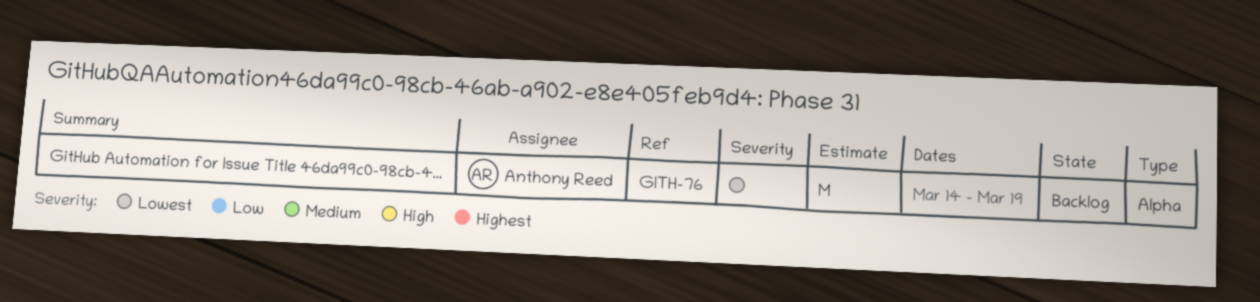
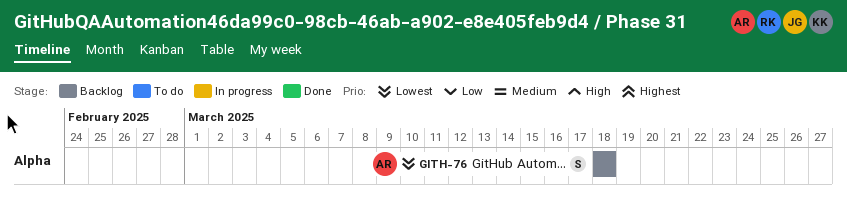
GITH-76, estimate: M -> S
GITH-76, start: Mar 14 -> Mar 18
GITH-76, due: Mar 19 -> Mar 18

